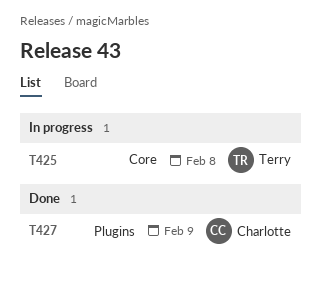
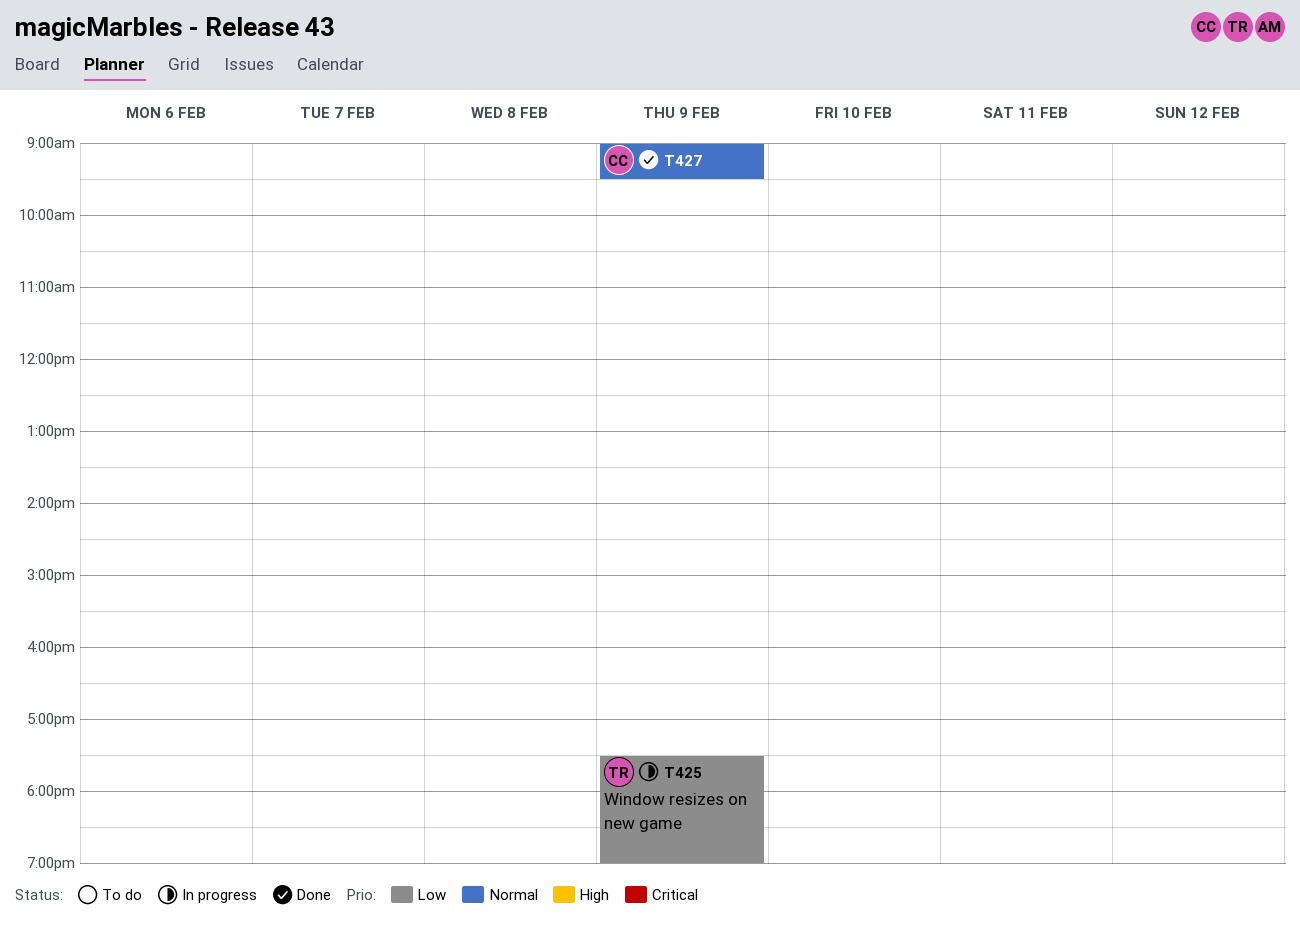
T425, day: Feb 8 -> Feb 9

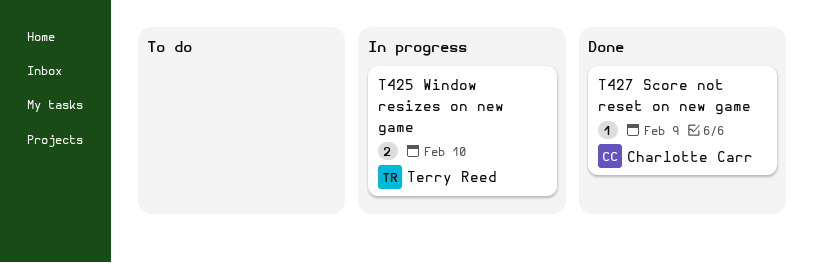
T425, day: Feb 9 -> Feb 10

